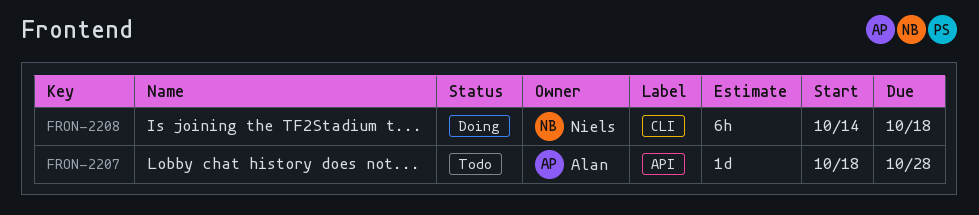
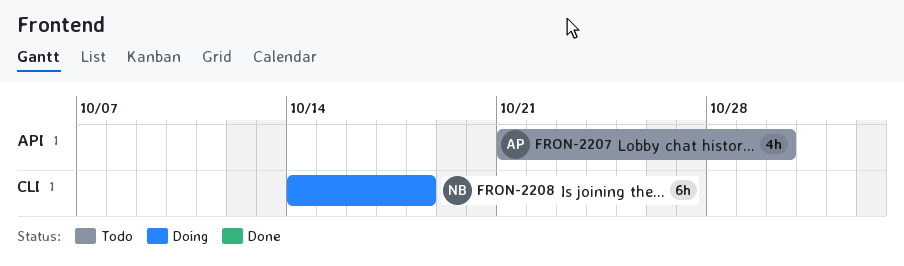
FRON-2207, estimate: 1d -> 4h
FRON-2207, start: Oct 18 -> Oct 21
FRON-2207, due: Oct 28 -> Oct 30

